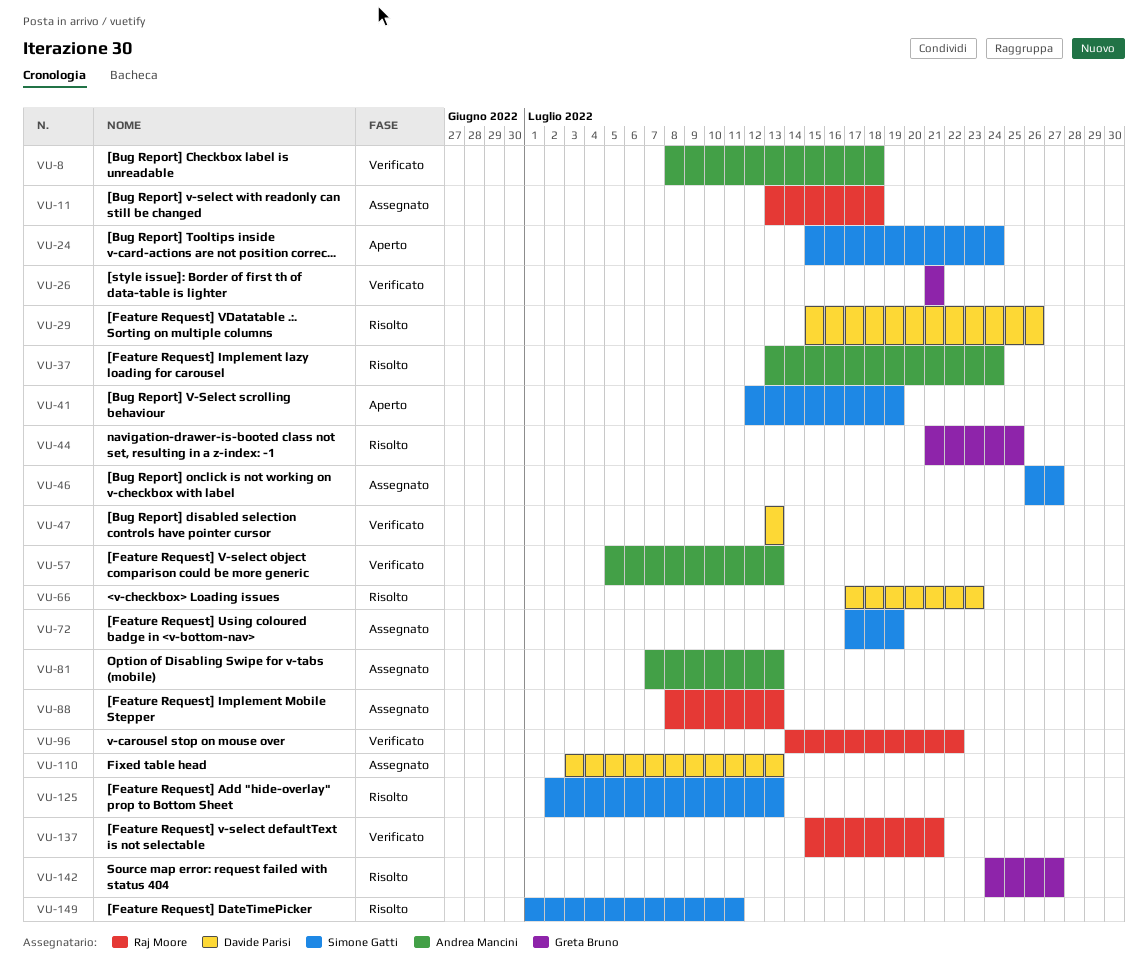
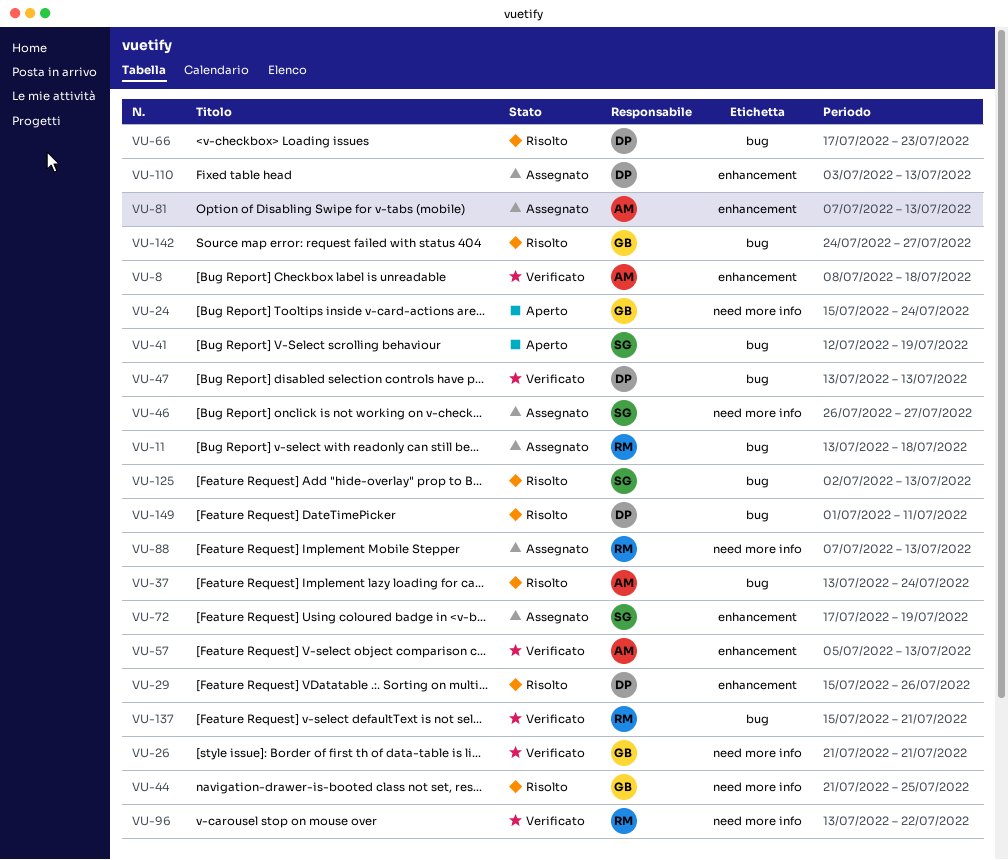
VU-24, owner: Simone Gatti -> Greta Bruno
VU-88, start: Jul 8 -> Jul 7
VU-96, start: Jul 14 -> Jul 13
VU-149, owner: Simone Gatti -> Davide Parisi

